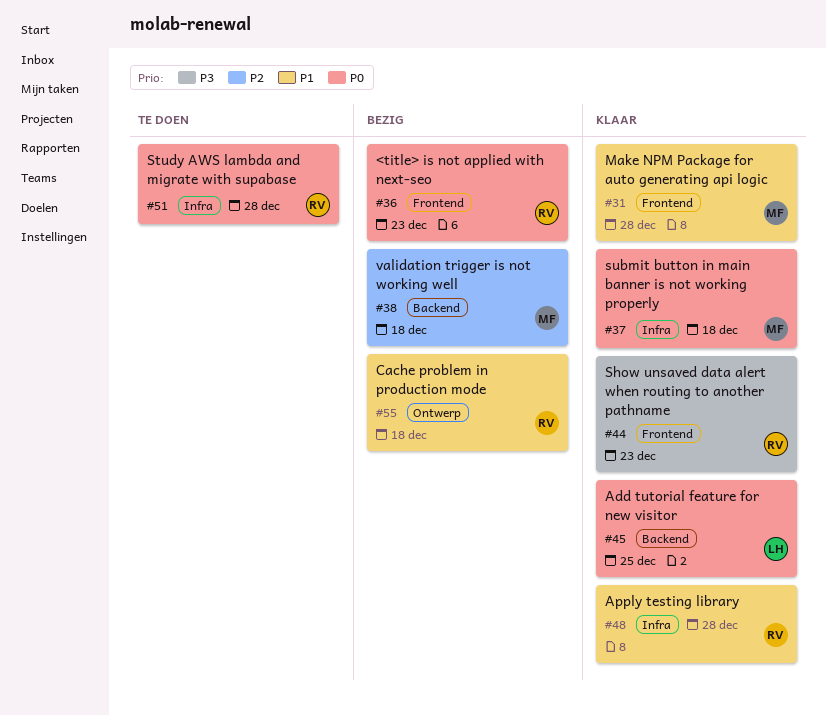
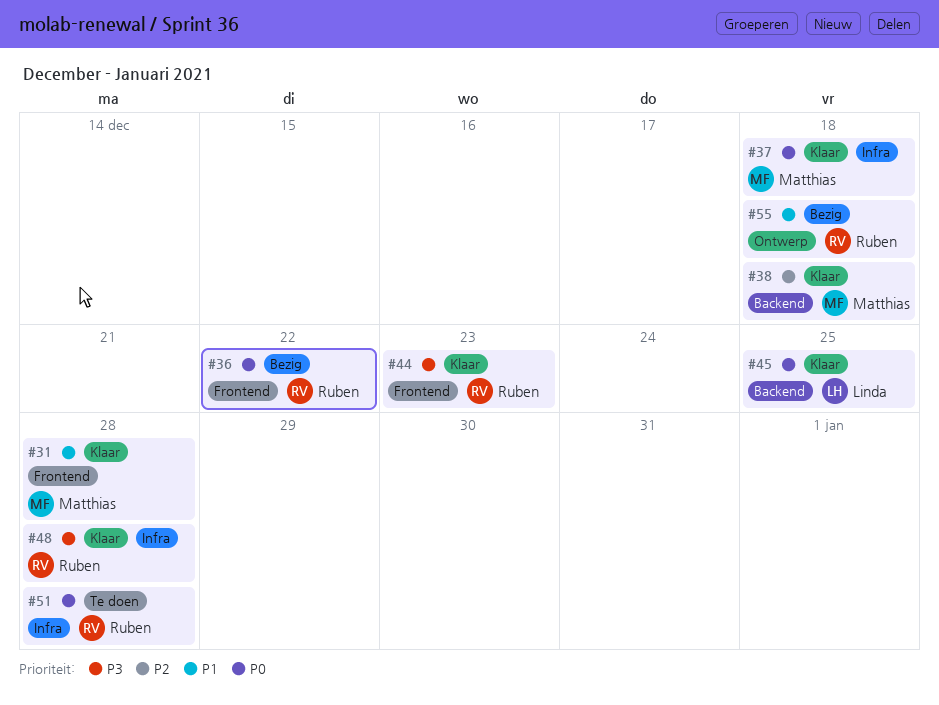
#36, due: Dec 23 -> Dec 22
#38, status: Bezig -> Klaar
#48, priority: P1 -> P3

